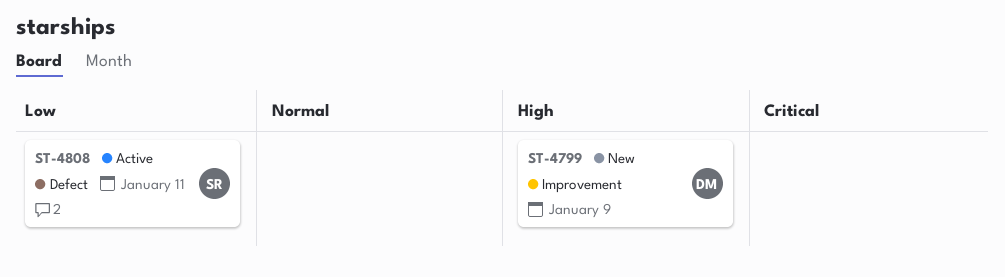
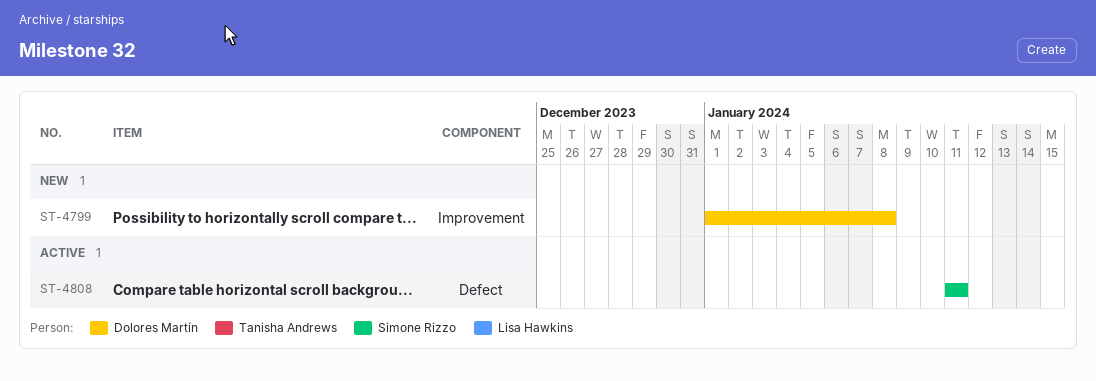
ST-4799, due: Jan 9 -> Jan 8

